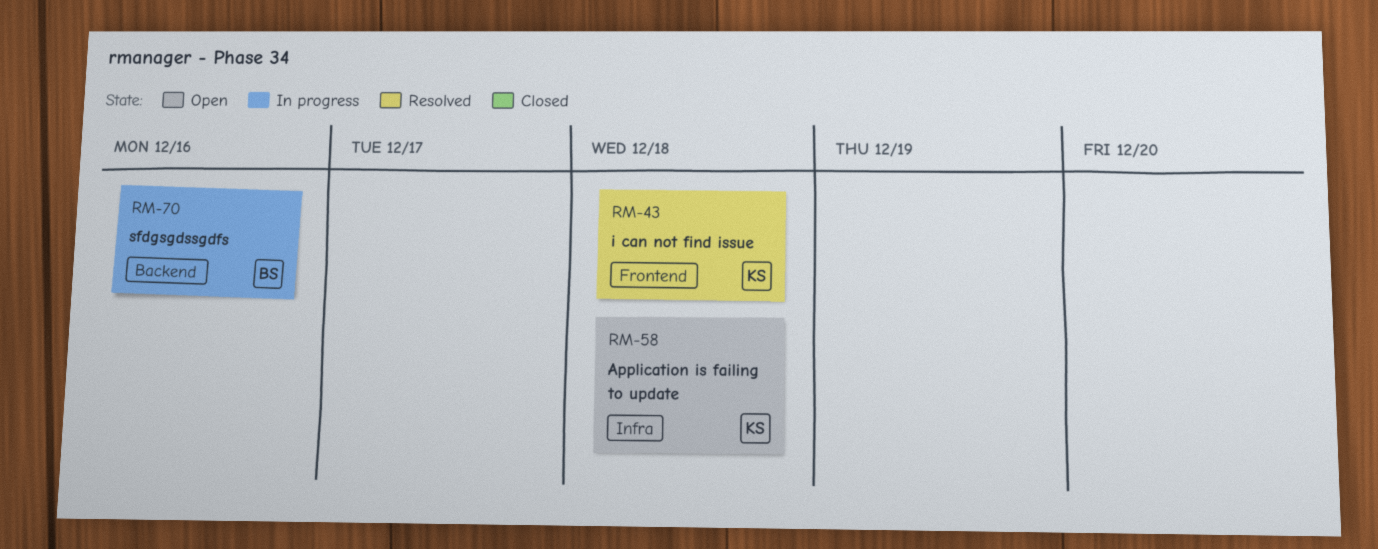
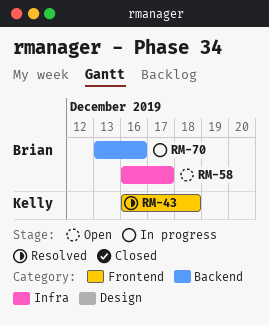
RM-58, owner: Kelly -> Brian
RM-58, due: Dec 18 -> Dec 17

